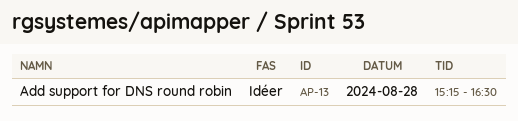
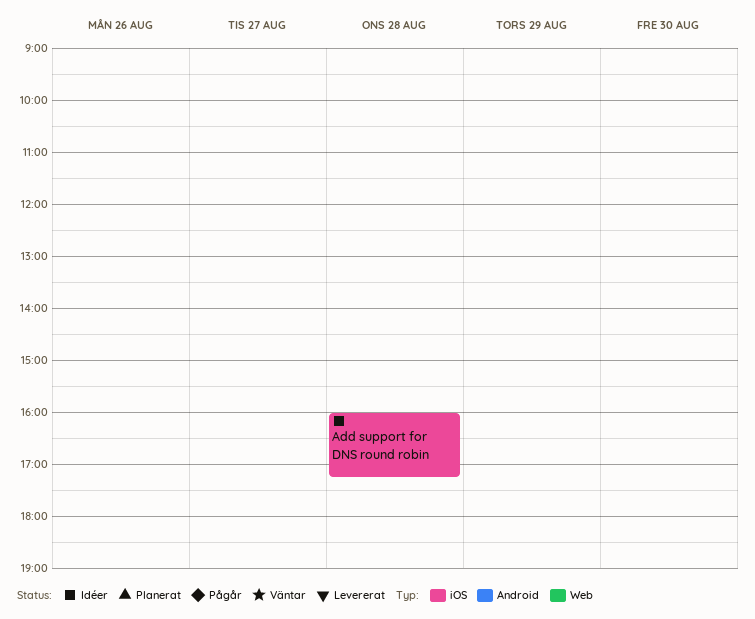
Add support for DNS round robin, begins: 15:15 -> 16:00
Add support for DNS round robin, ends: 16:30 -> 17:15

